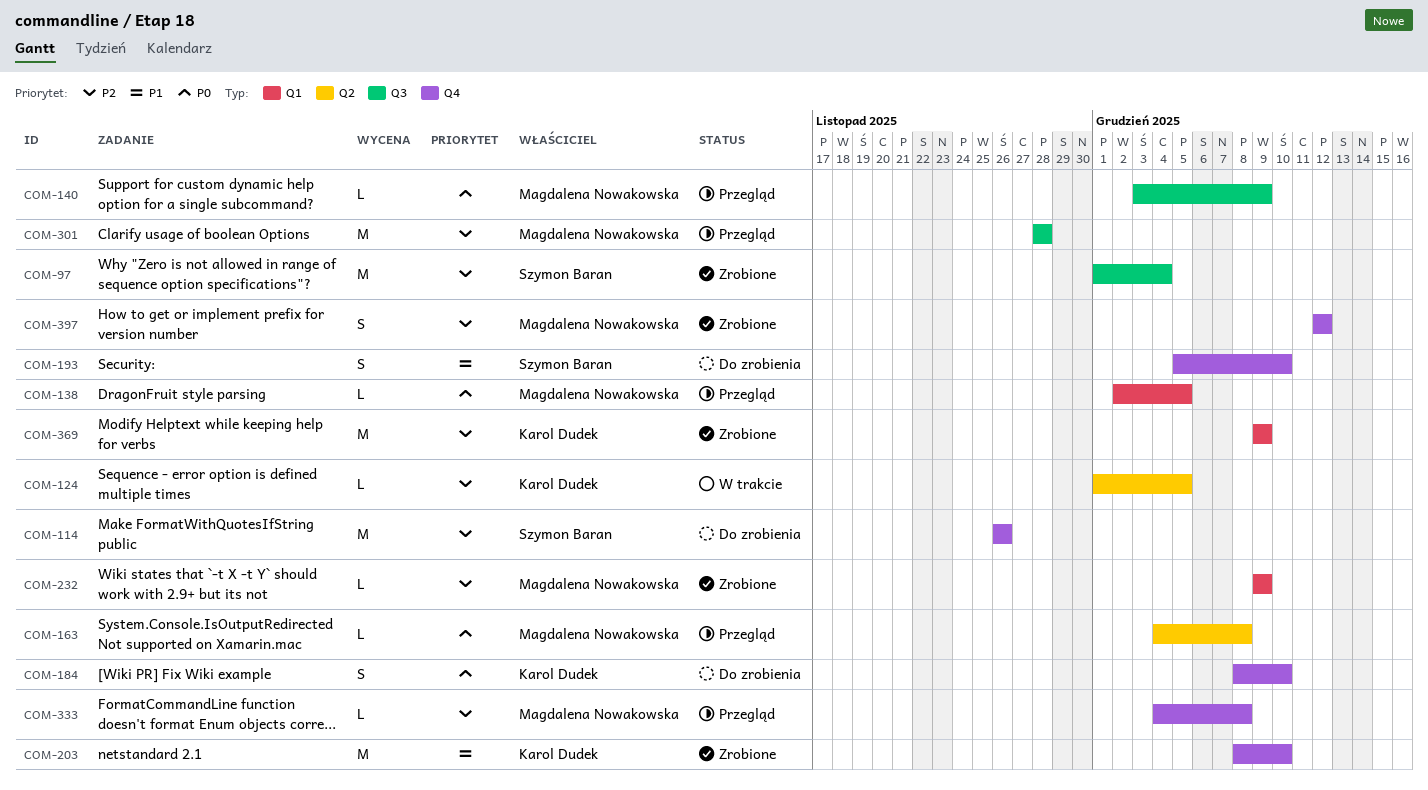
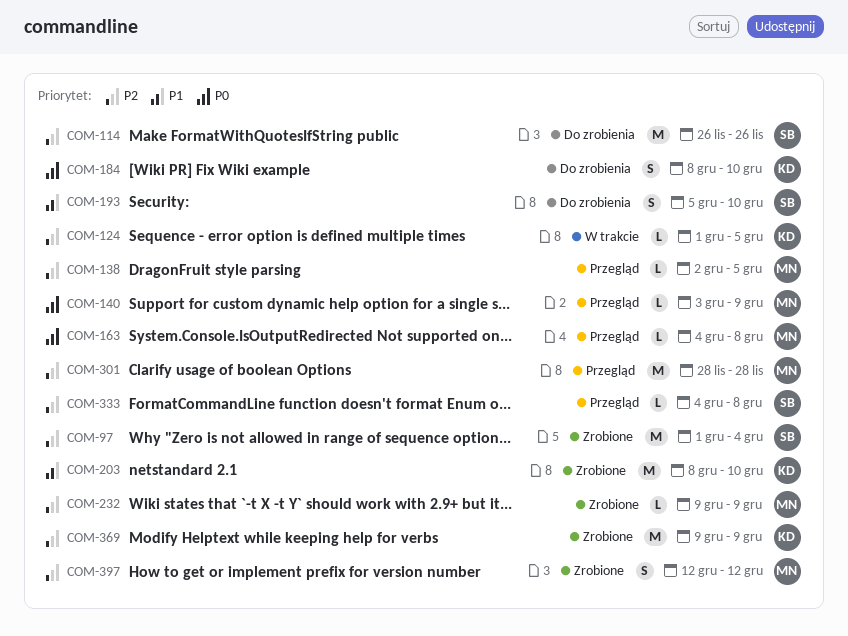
COM-138, priority: P0 -> P2
COM-333, owner: Magdalena Nowakowska -> Szymon Baran

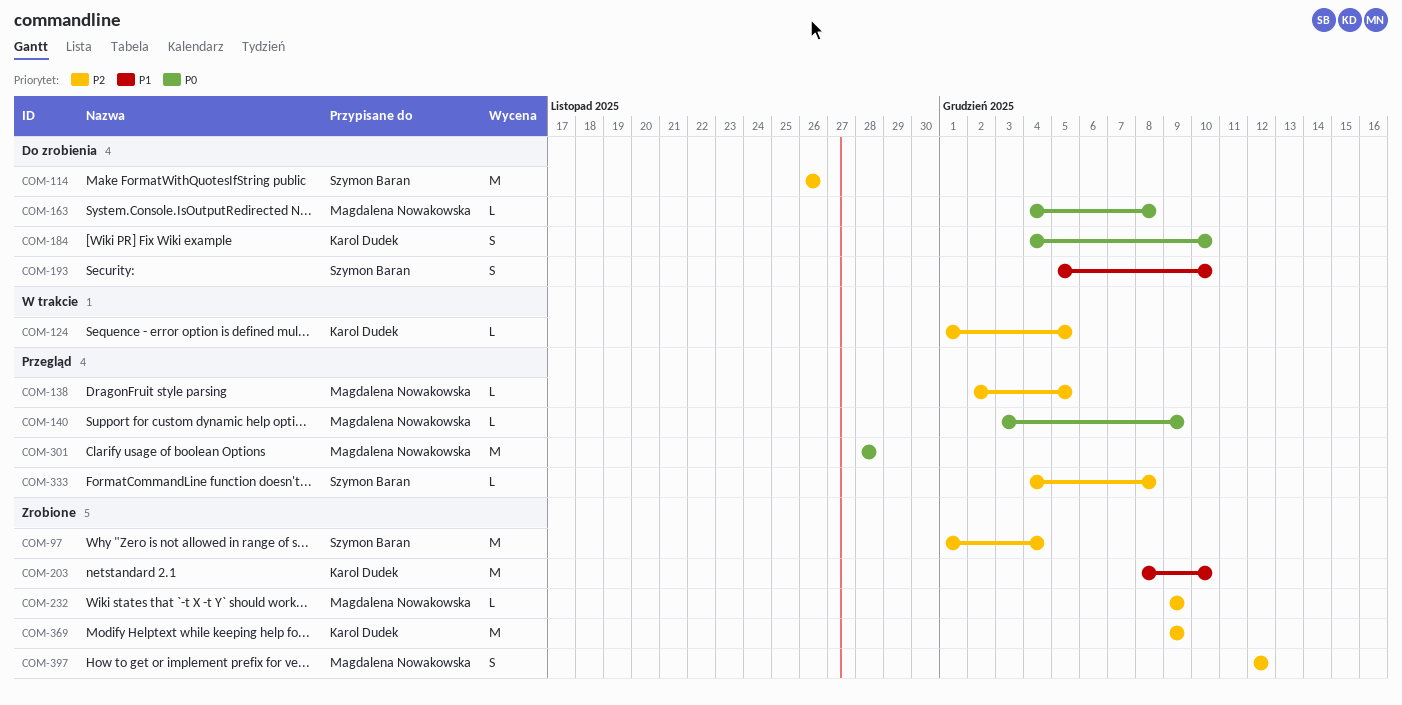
COM-163, status: Przegląd -> Do zrobienia
COM-184, start: Dec 8 -> Dec 4
COM-301, priority: P2 -> P0

